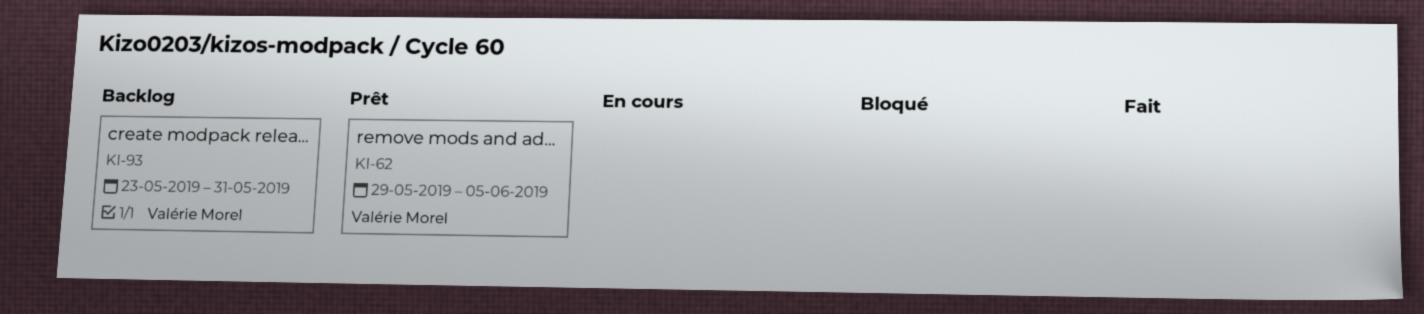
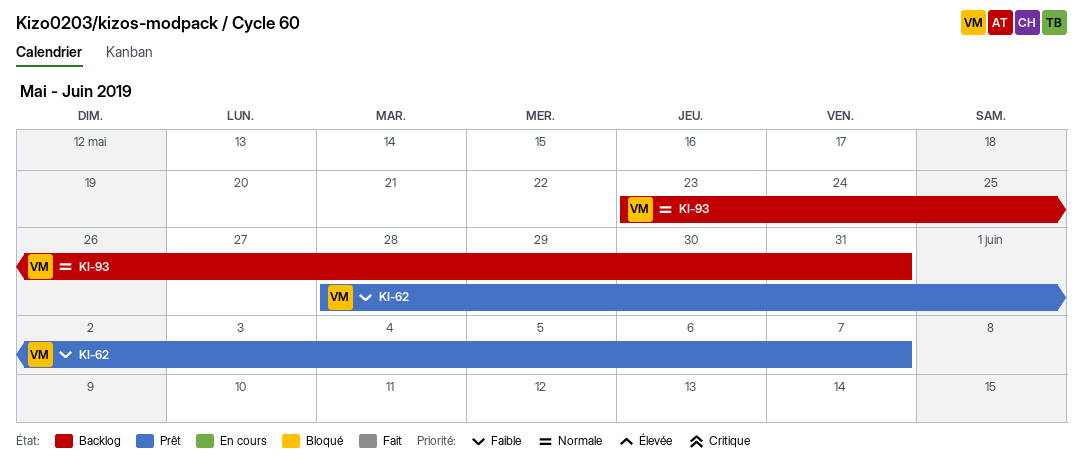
KI-62, start: May 29 -> May 28
KI-62, due: Jun 5 -> Jun 7

